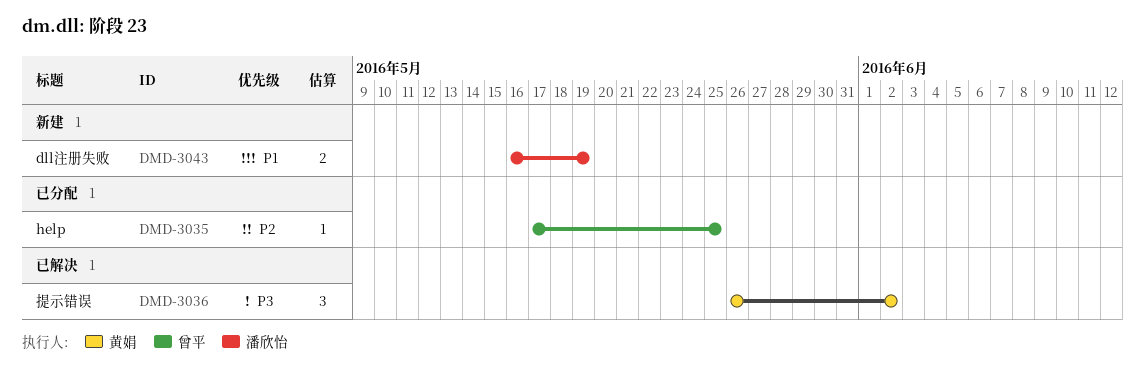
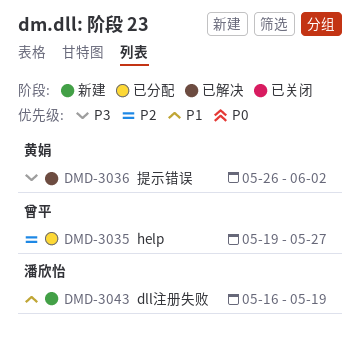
DMD-3035, start: May 17 -> May 19
DMD-3035, due: May 25 -> May 27

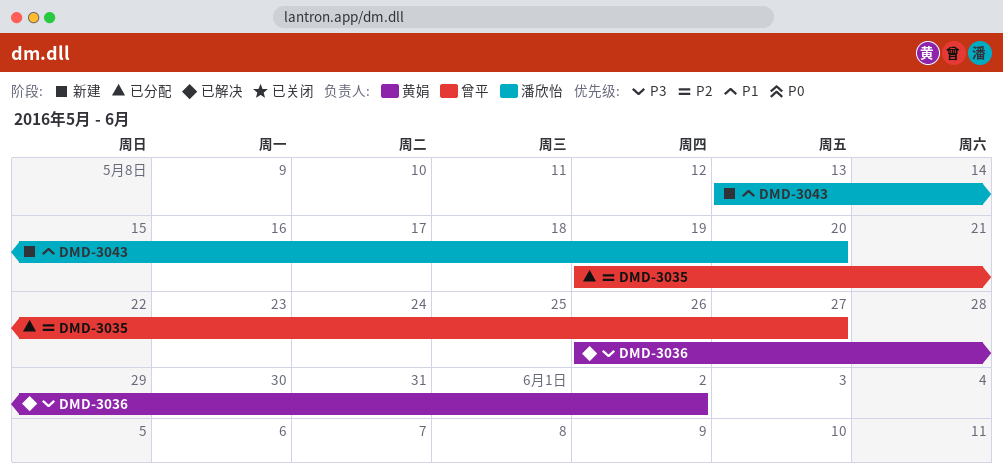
DMD-3043, start: May 16 -> May 13
DMD-3043, due: May 19 -> May 20

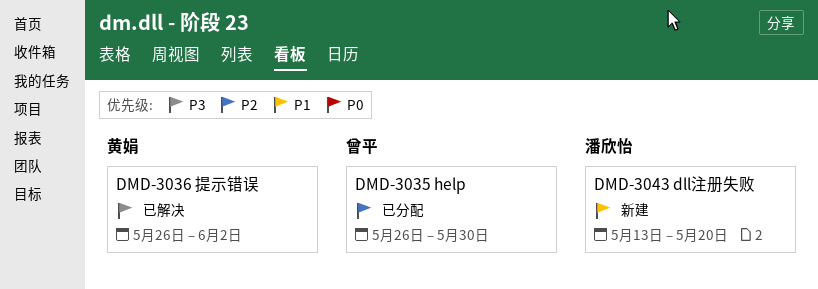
DMD-3035, start: May 19 -> May 26
DMD-3035, due: May 27 -> May 30

